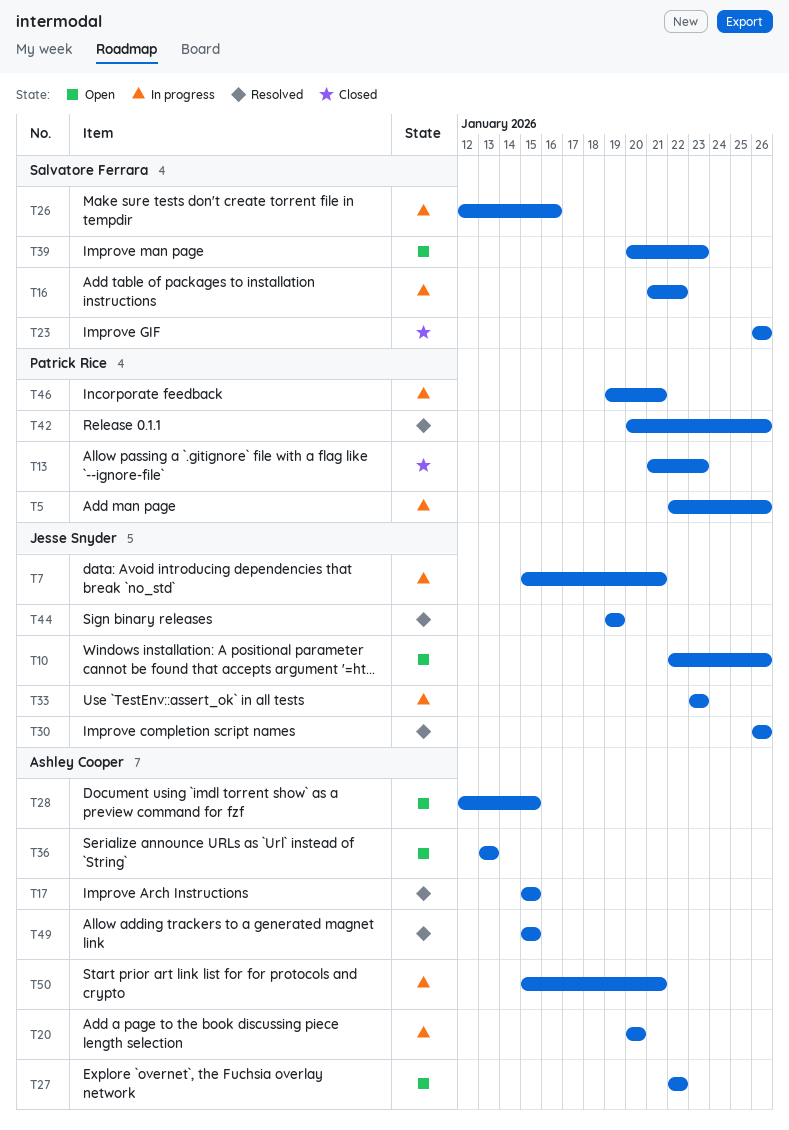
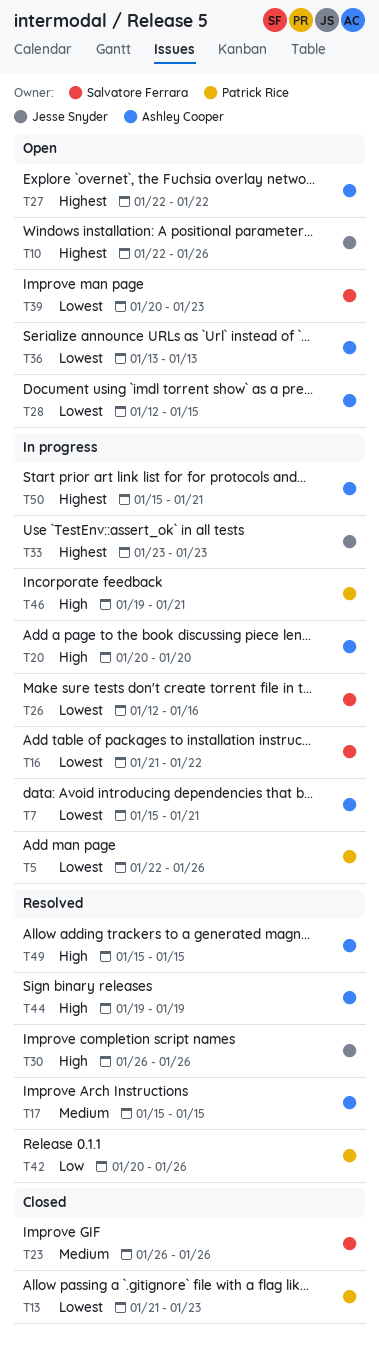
T7, owner: Jesse Snyder -> Ashley Cooper
T44, owner: Jesse Snyder -> Ashley Cooper

